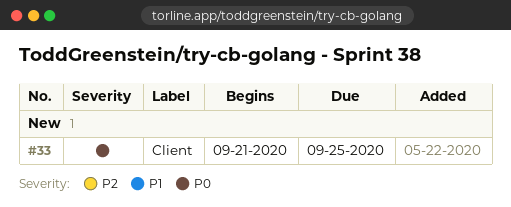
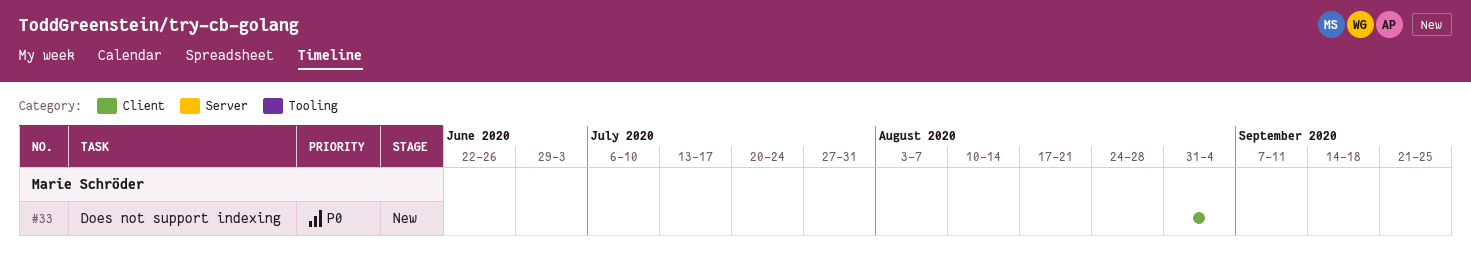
#33, start: Sep 21 -> Aug 31
#33, due: Sep 25 -> Sep 4

